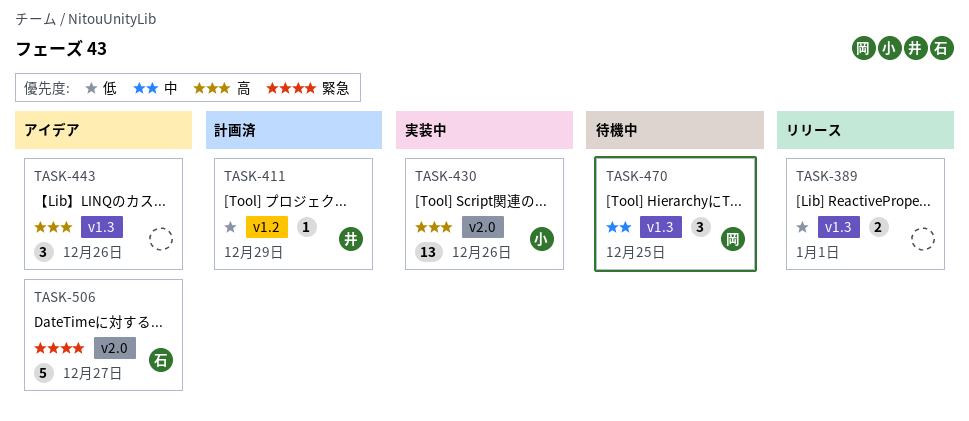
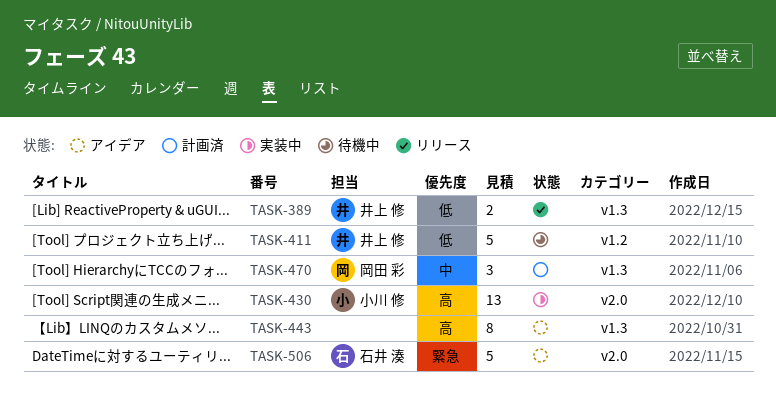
TASK-389, owner: none -> 井上 修
TASK-411, status: 計画済 -> 待機中
TASK-411, estimate: 1 -> 5
TASK-443, estimate: 3 -> 8
TASK-470, status: 待機中 -> 計画済

